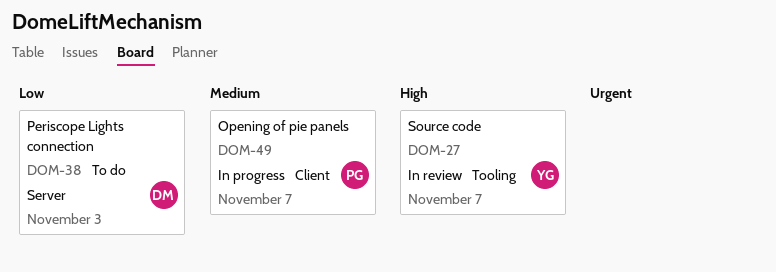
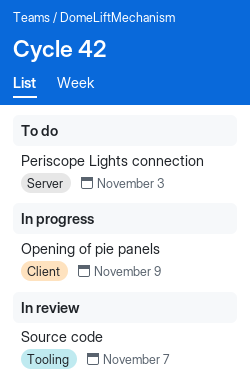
Opening of pie panels, due: Nov 7 -> Nov 9

